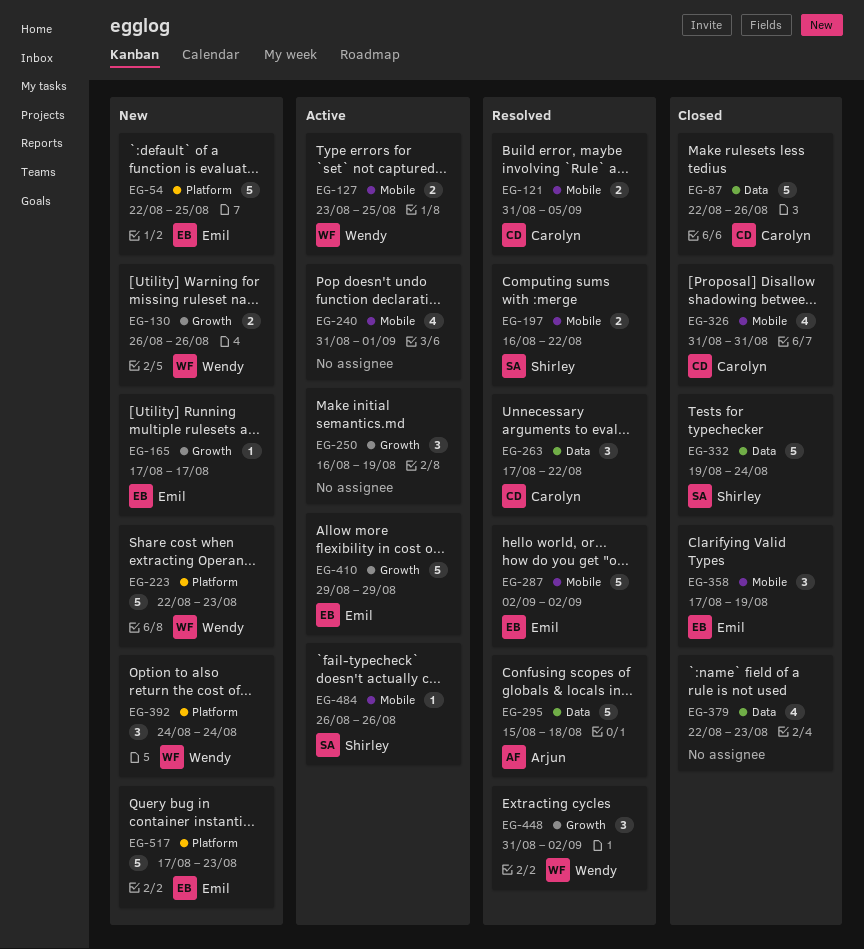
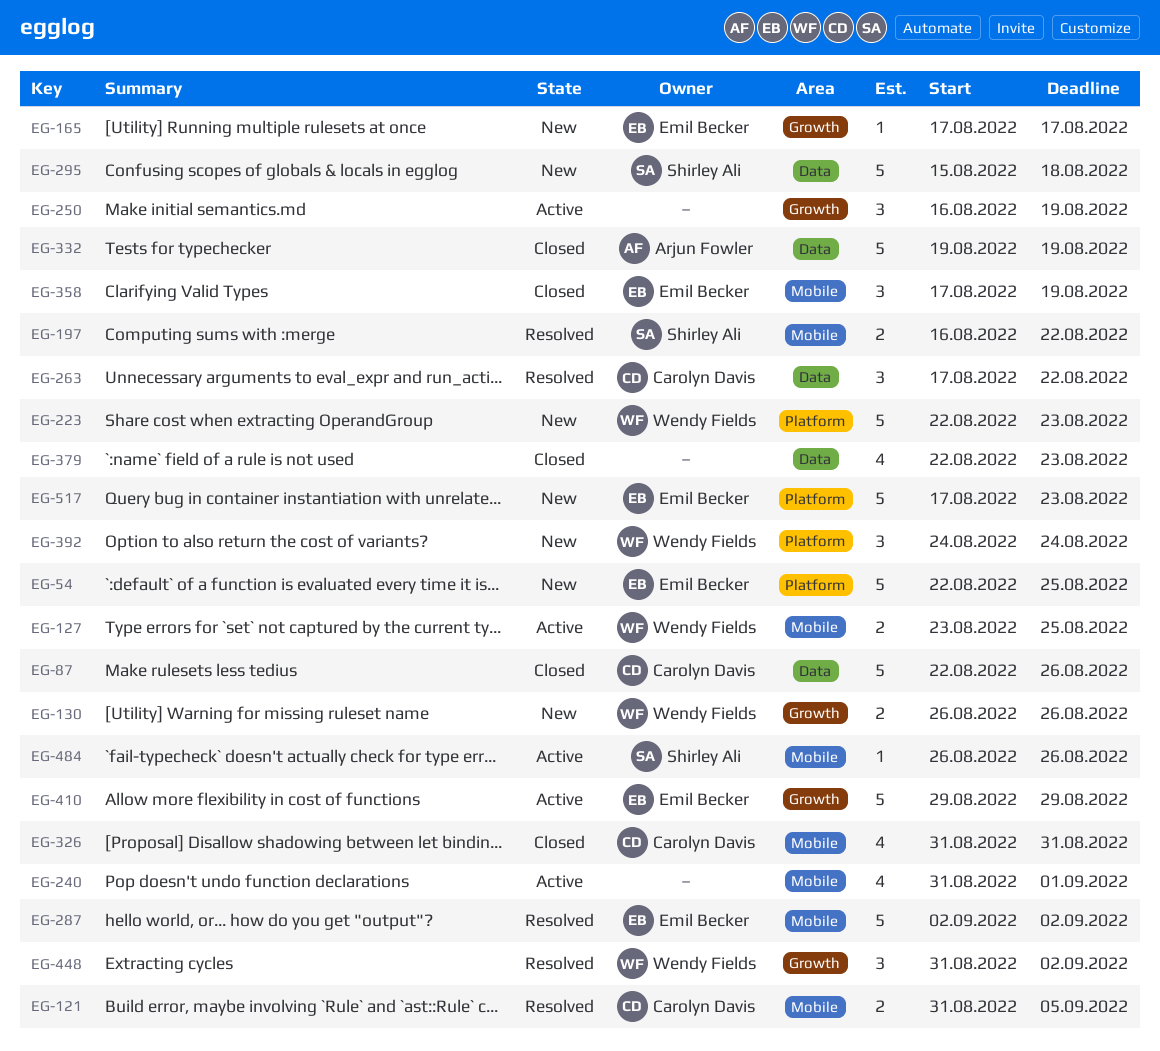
EG-295, status: Resolved -> New
EG-295, owner: Arjun Fowler -> Shirley Ali
EG-332, owner: Shirley Ali -> Arjun Fowler
EG-332, due: Aug 24 -> Aug 19

